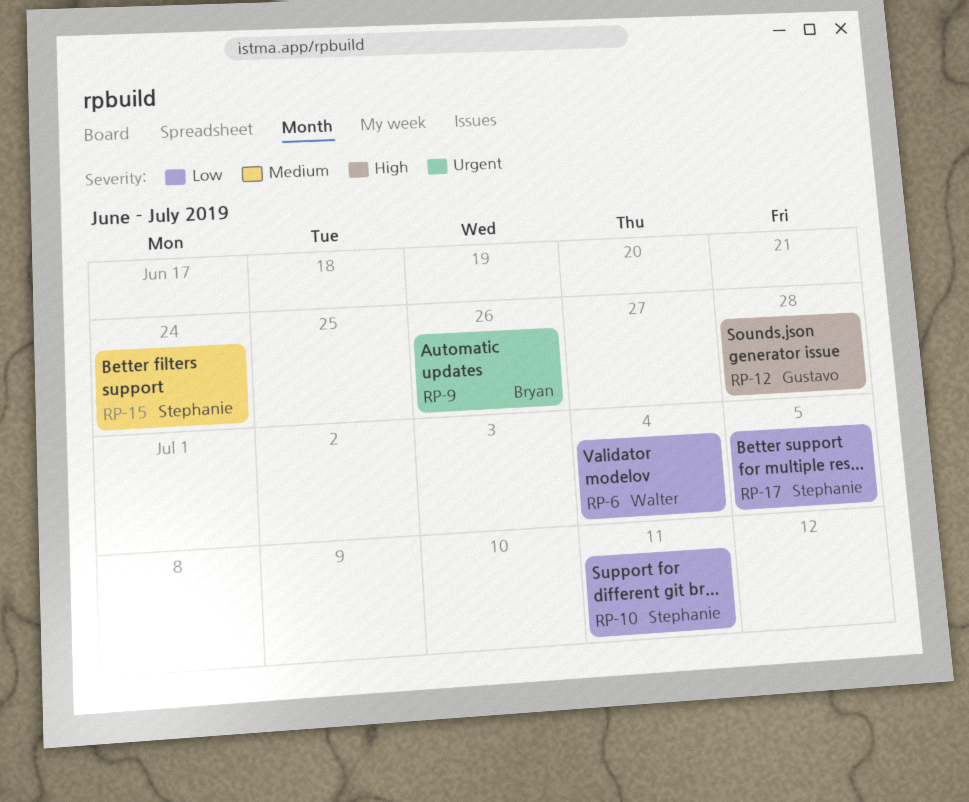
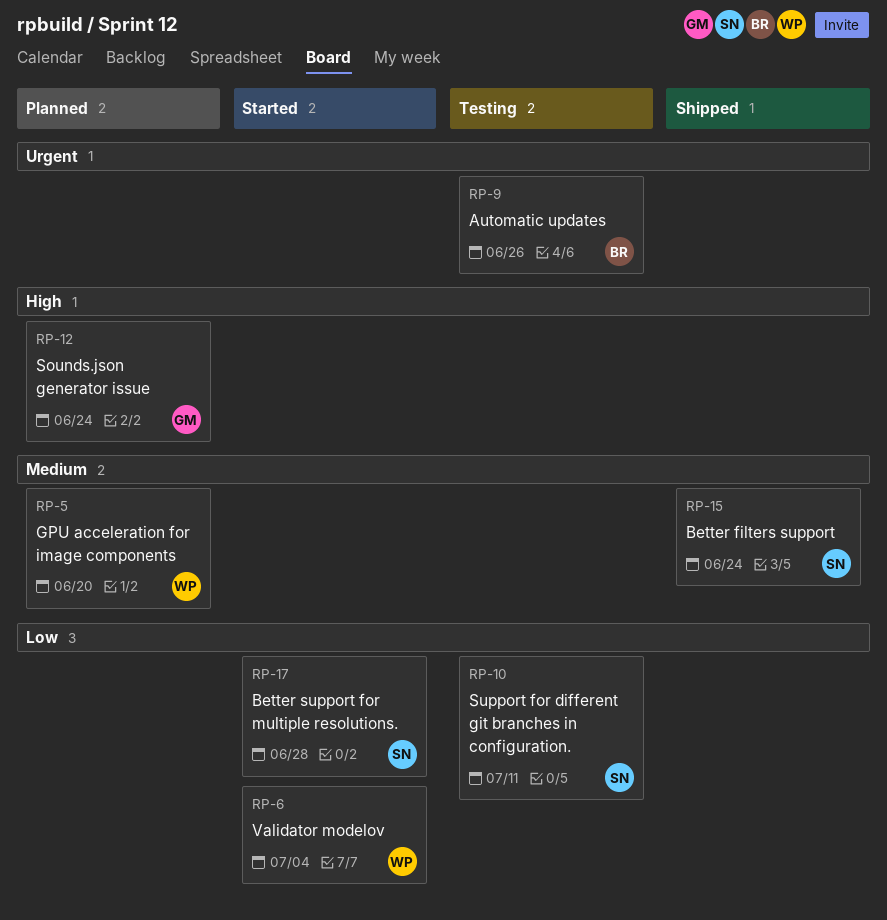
RP-5: none -> present
RP-12, due: Jun 28 -> Jun 24
RP-17, due: Jul 5 -> Jun 28

